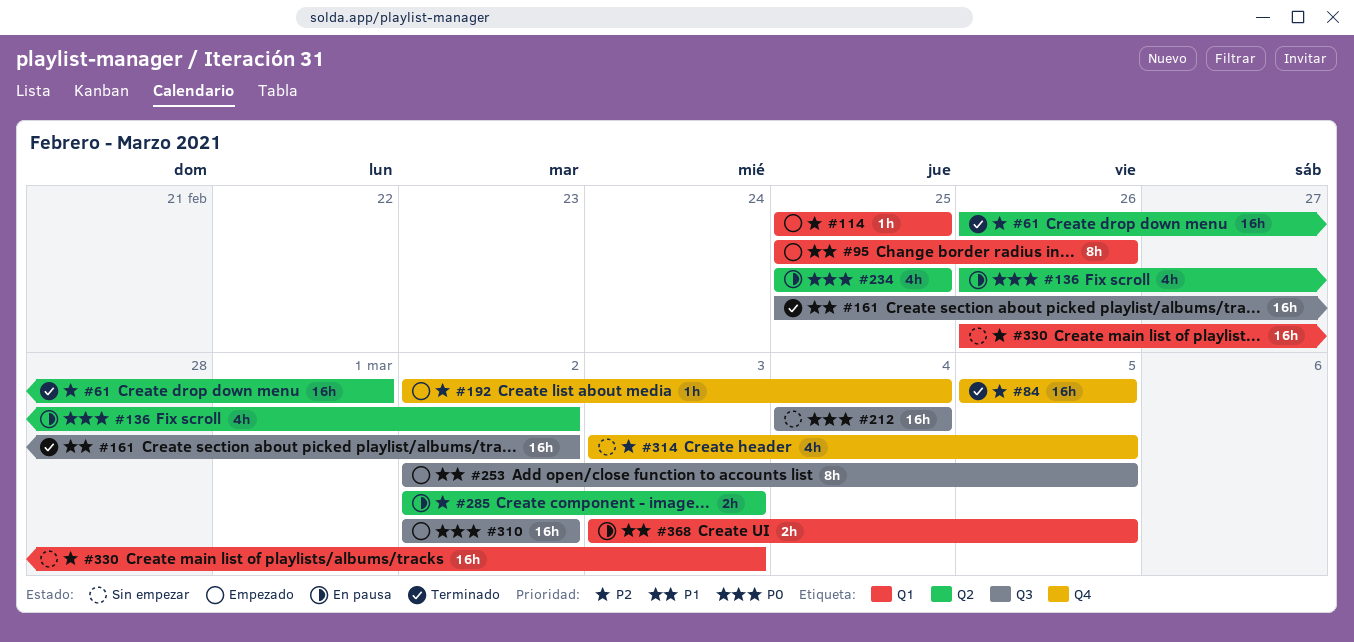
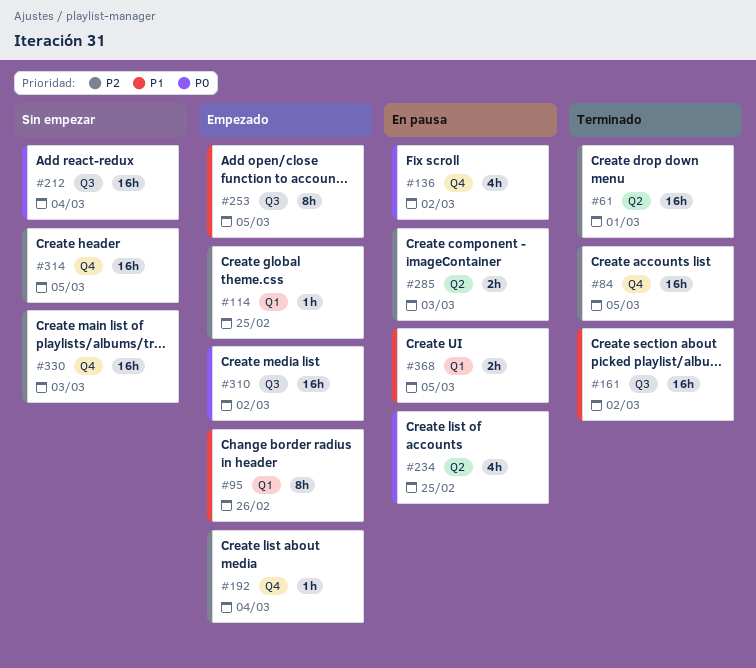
#136, label: Q2 -> Q4
#314, estimate: 4h -> 16h
#330, label: Q1 -> Q4

